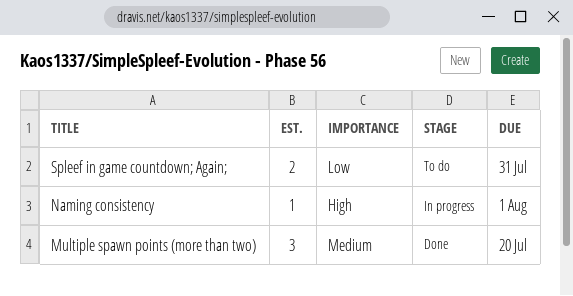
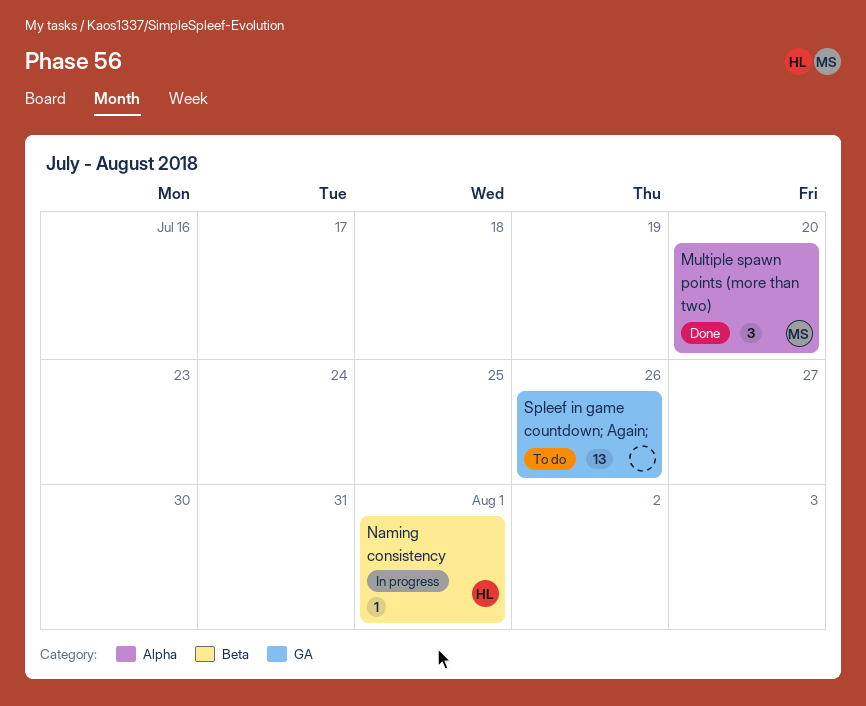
Spleef in game countdown; Again;, estimate: 2 -> 13
Spleef in game countdown; Again;, due: Jul 31 -> Jul 26

